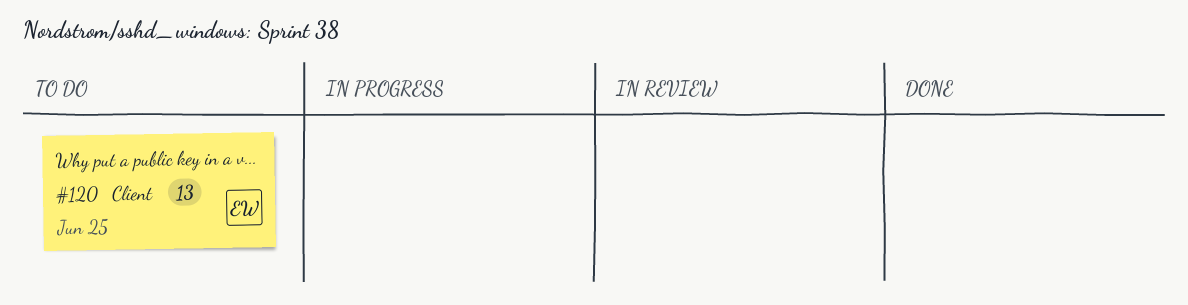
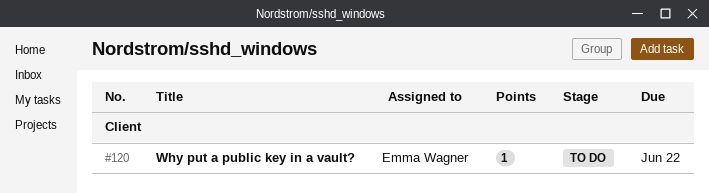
#120, estimate: 13 -> 1
#120, due: Jun 25 -> Jun 22

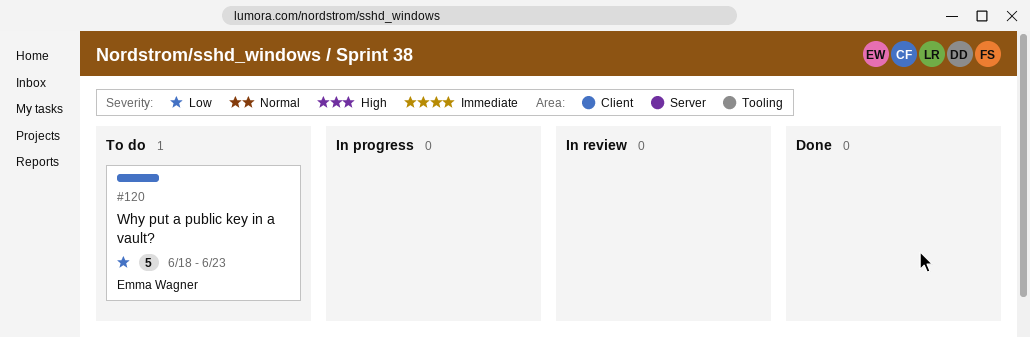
#120, estimate: 1 -> 5
#120, due: Jun 22 -> Jun 23

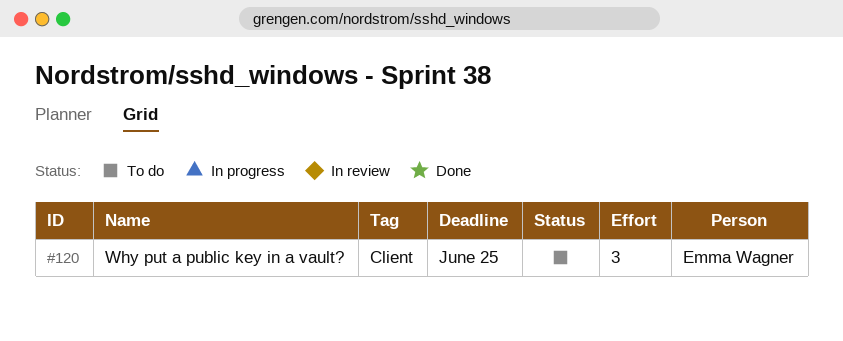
#120, estimate: 5 -> 3
#120, due: Jun 23 -> Jun 25

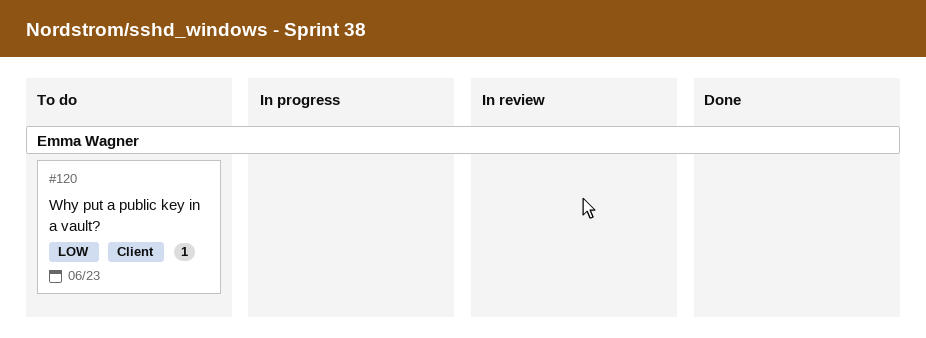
#120, estimate: 3 -> 1
#120, due: Jun 25 -> Jun 23

